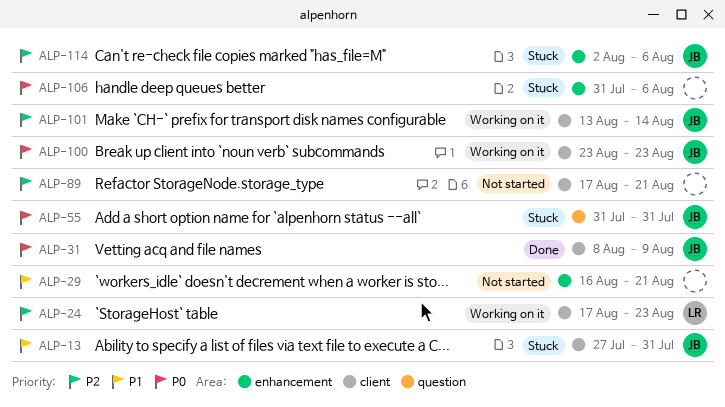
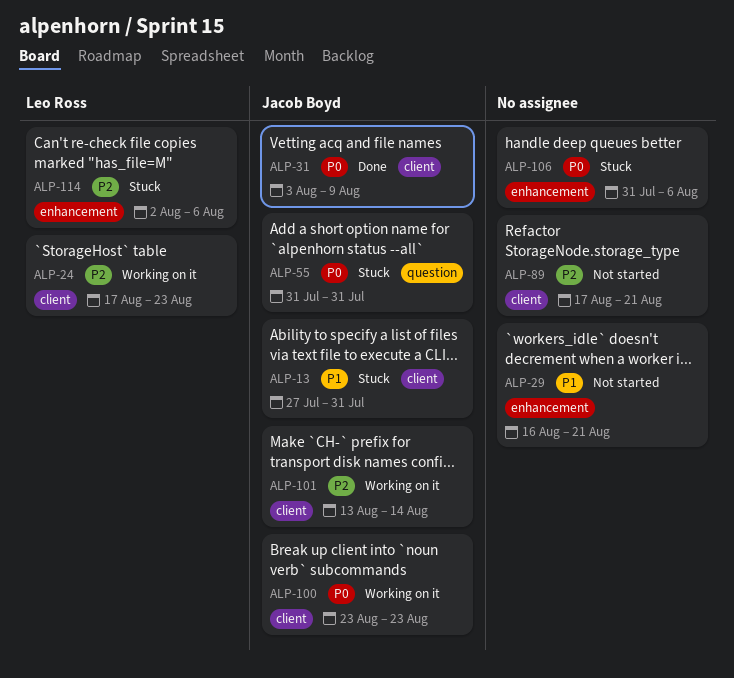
ALP-31, start: Aug 8 -> Aug 3
ALP-114, owner: Jacob Boyd -> Leo Ross

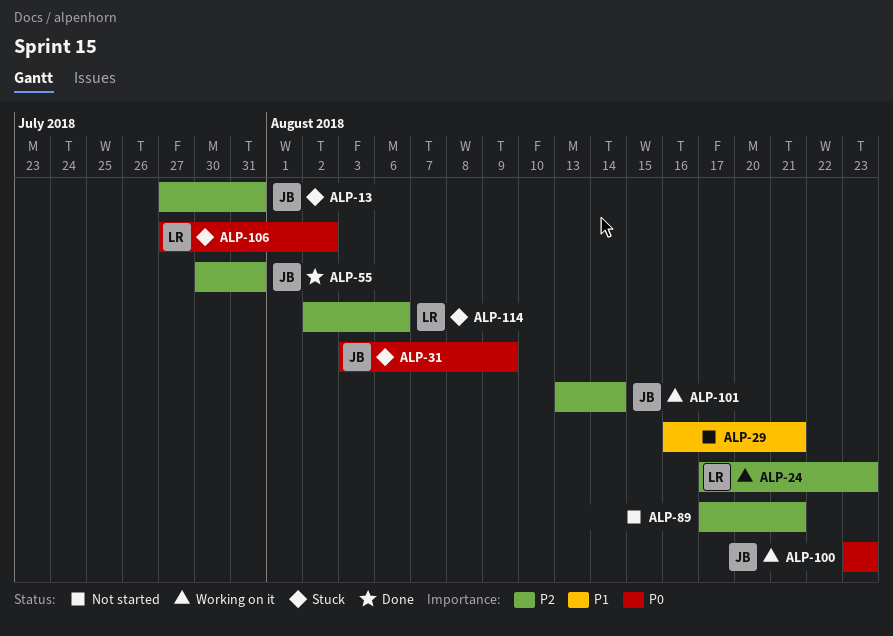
ALP-13, priority: P1 -> P2
ALP-31, status: Done -> Stuck
ALP-55, status: Stuck -> Done
ALP-55, priority: P0 -> P2
ALP-55, start: Jul 31 -> Jul 30
ALP-106, owner: none -> Leo Ross
ALP-106, start: Jul 31 -> Jul 27
ALP-106, due: Aug 6 -> Aug 2

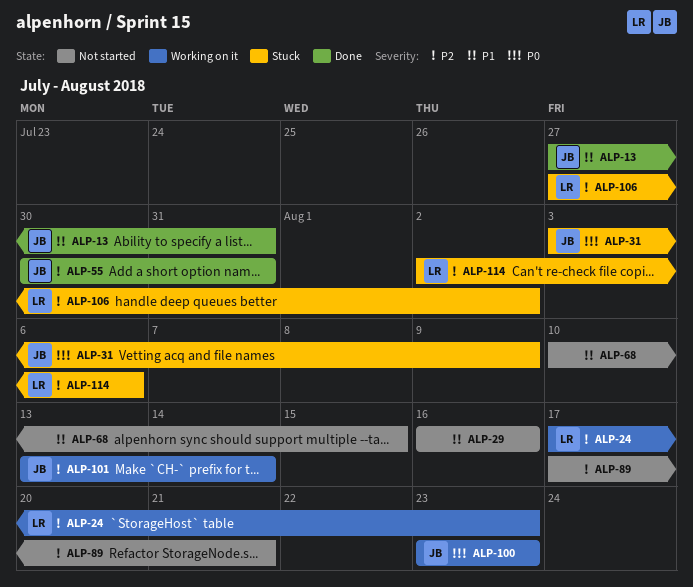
ALP-13, status: Stuck -> Done
ALP-13, priority: P2 -> P1
ALP-29, due: Aug 21 -> Aug 16
ALP-68: none -> present
ALP-106, priority: P0 -> P2

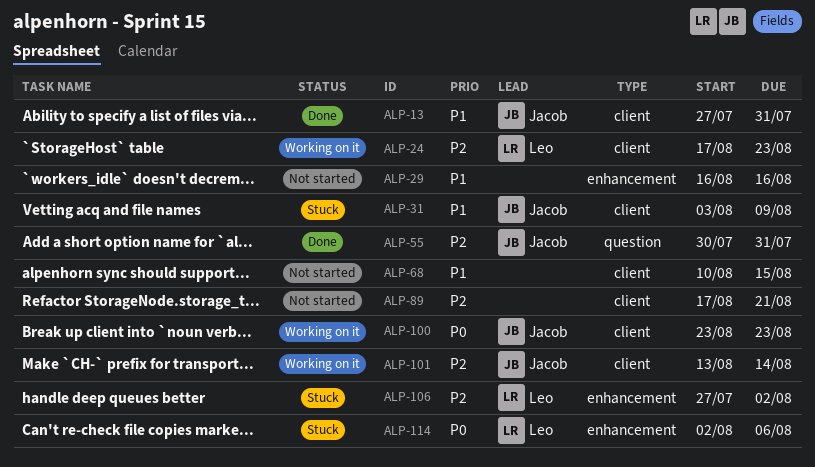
ALP-31, priority: P0 -> P1
ALP-114, priority: P2 -> P0

